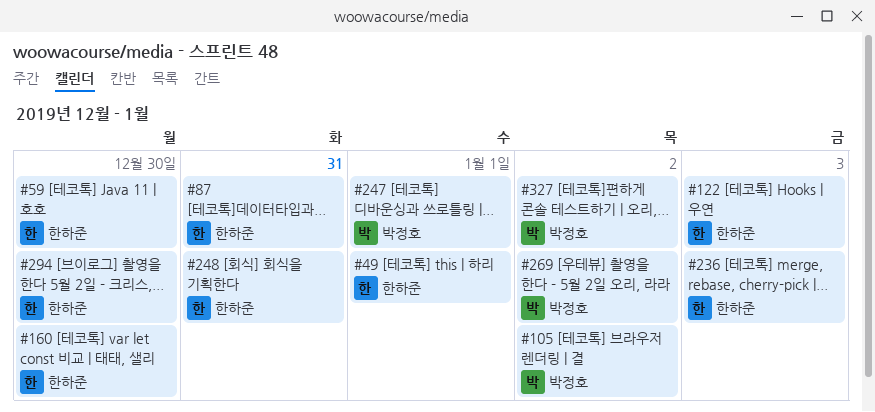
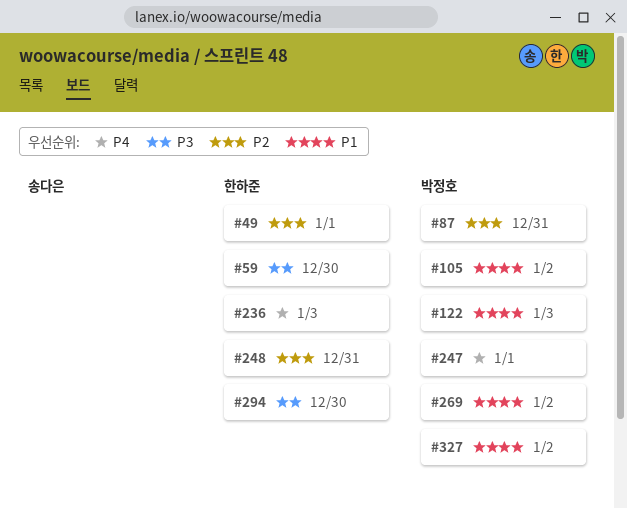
#87, owner: 한하준 -> 박정호
#122, owner: 한하준 -> 박정호
#160: present -> none

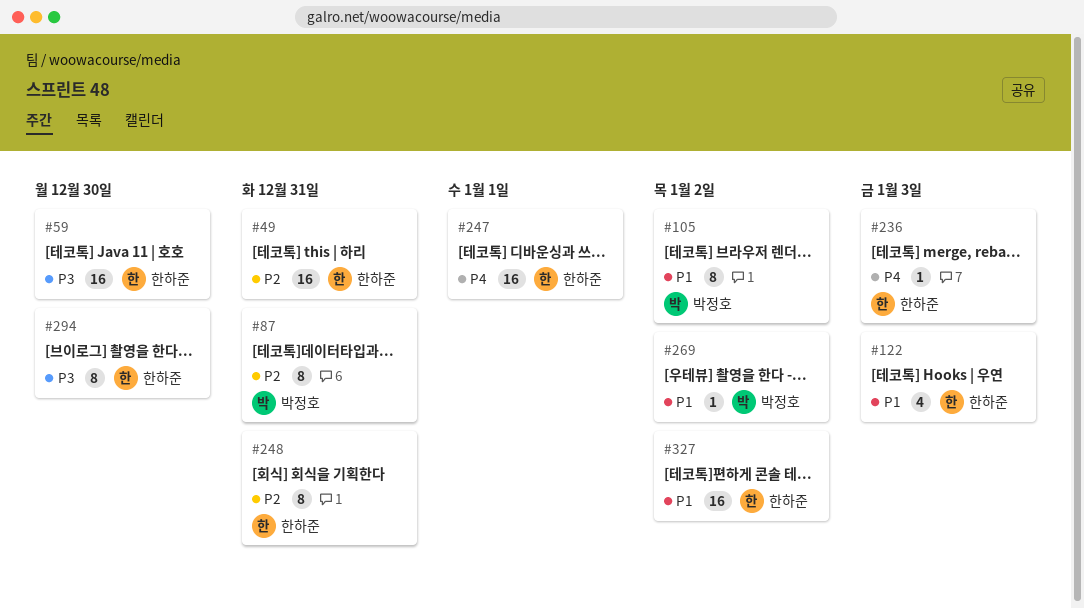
#49, due: Jan 1 -> Dec 31
#122, owner: 박정호 -> 한하준
#247, owner: 박정호 -> 한하준
#327, owner: 박정호 -> 한하준

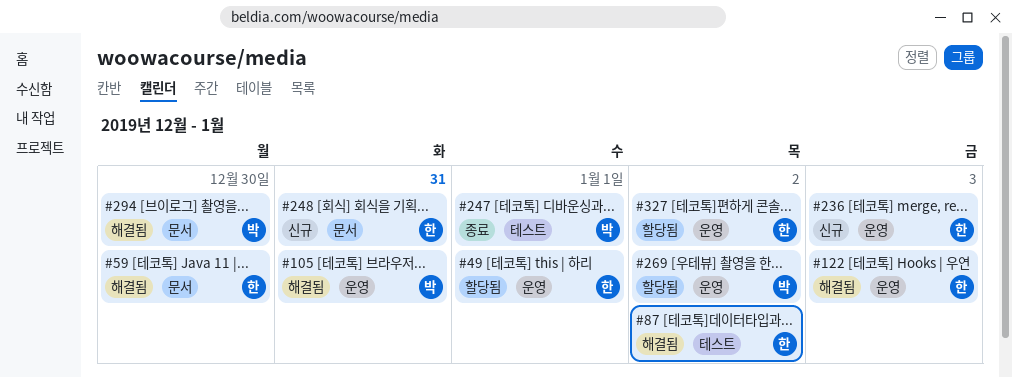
#49, due: Dec 31 -> Jan 1
#87, owner: 박정호 -> 한하준
#87, due: Dec 31 -> Jan 2
#105, due: Jan 2 -> Dec 31
#247, owner: 한하준 -> 박정호
#294, owner: 한하준 -> 박정호

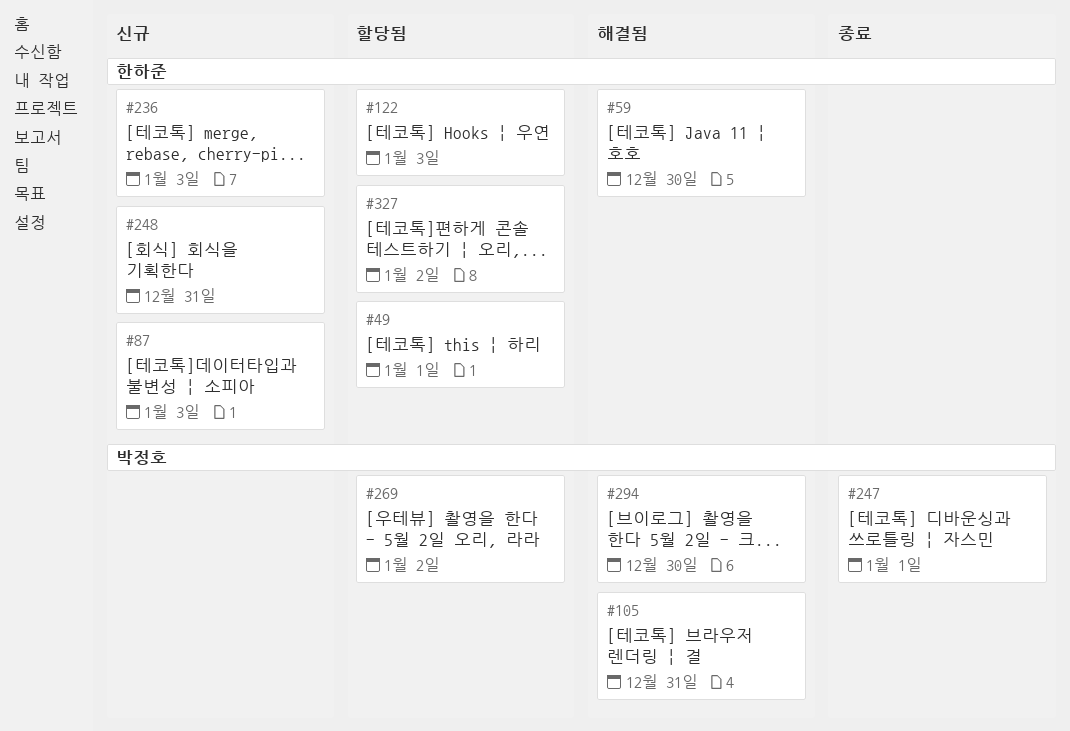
#87, status: 해결됨 -> 신규
#87, due: Jan 2 -> Jan 3
#122, status: 해결됨 -> 할당됨

